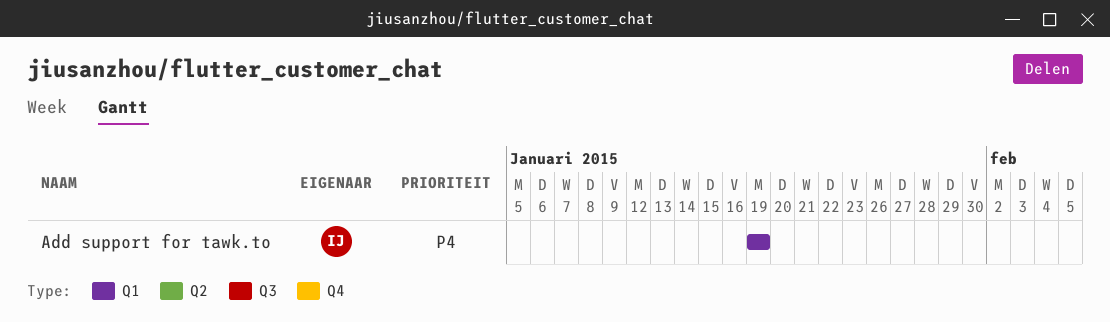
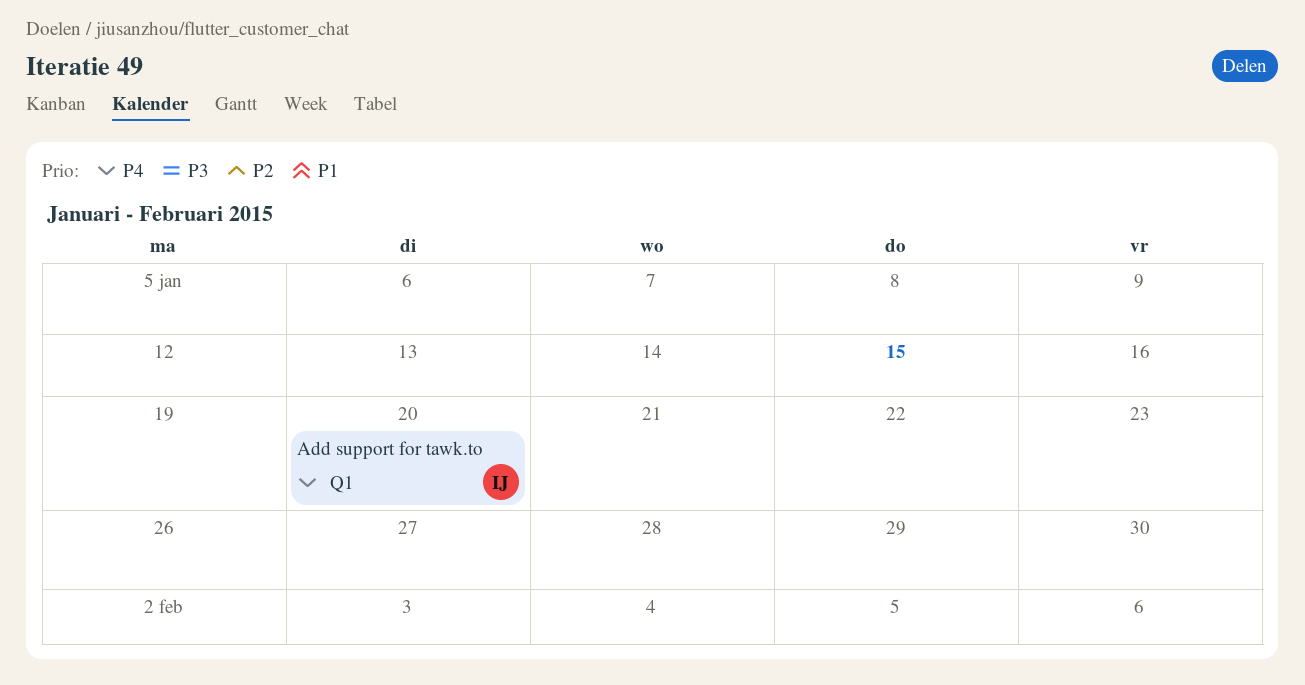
Add support for tawk.to, due: Jan 19 -> Jan 20

